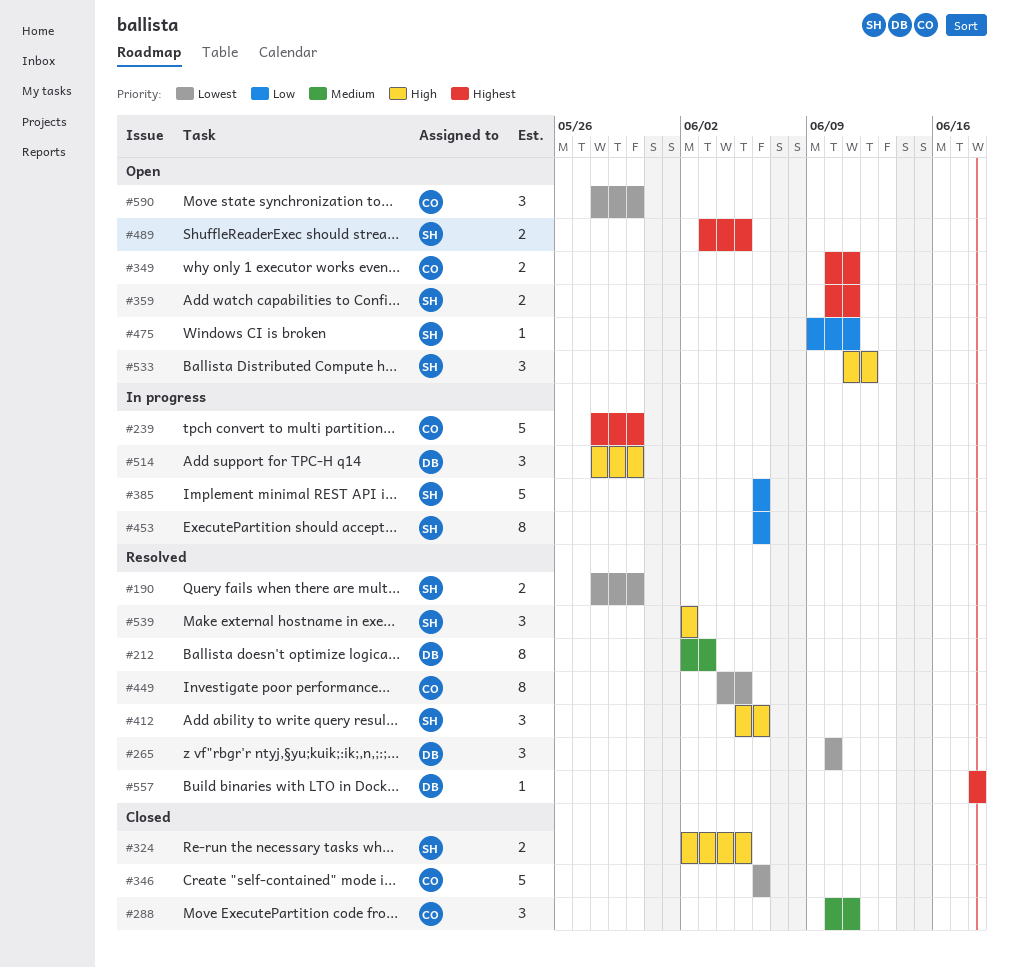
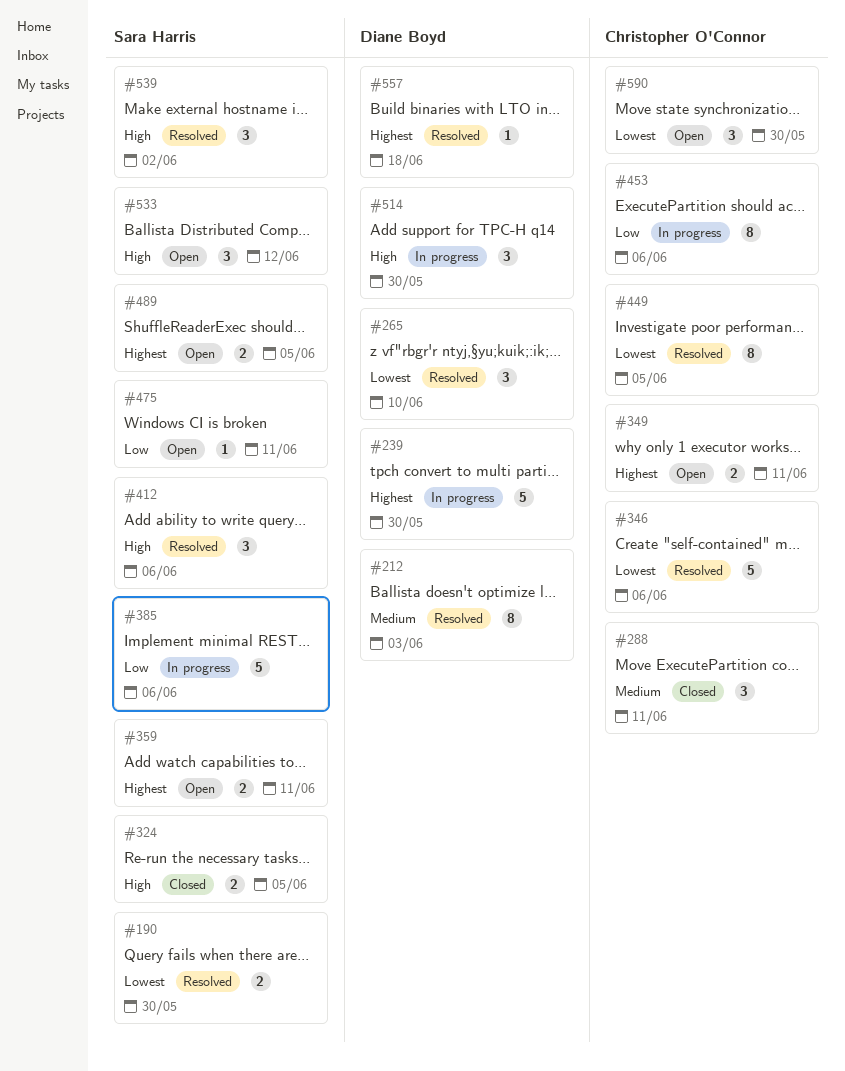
#239, owner: Christopher O'Connor -> Diane Boyd
#346, status: Closed -> Resolved
#453, owner: Sara Harris -> Christopher O'Connor

